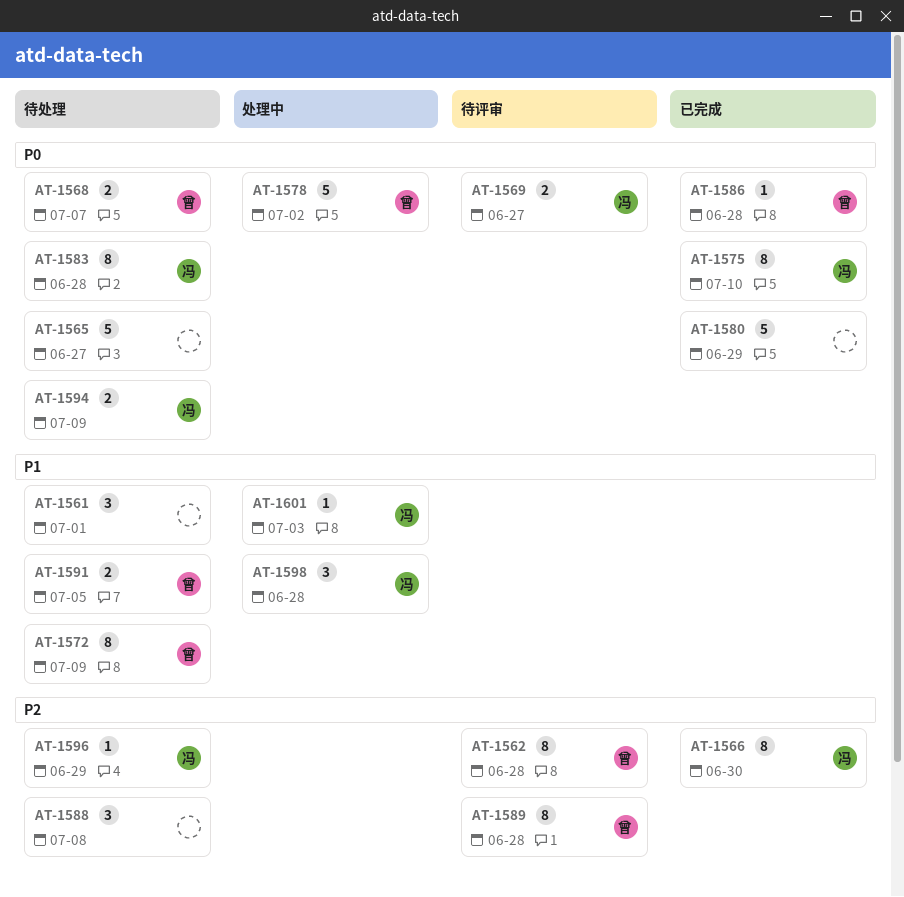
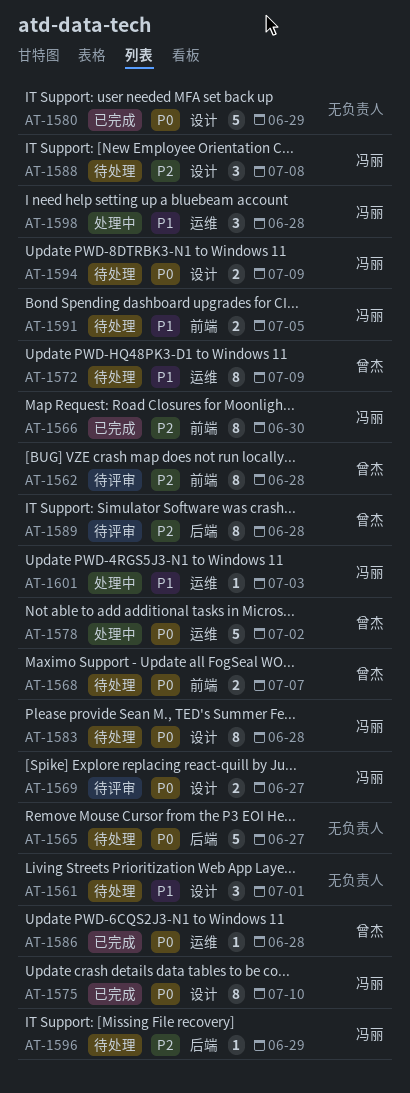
AT-1588, owner: none -> 冯丽
AT-1591, owner: 曾杰 -> 冯丽

